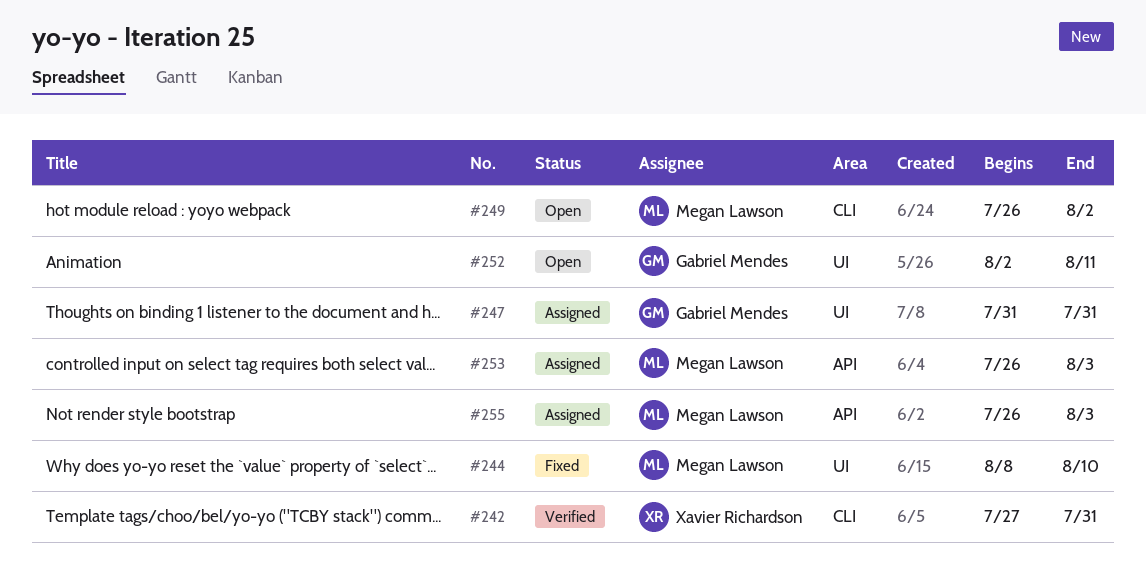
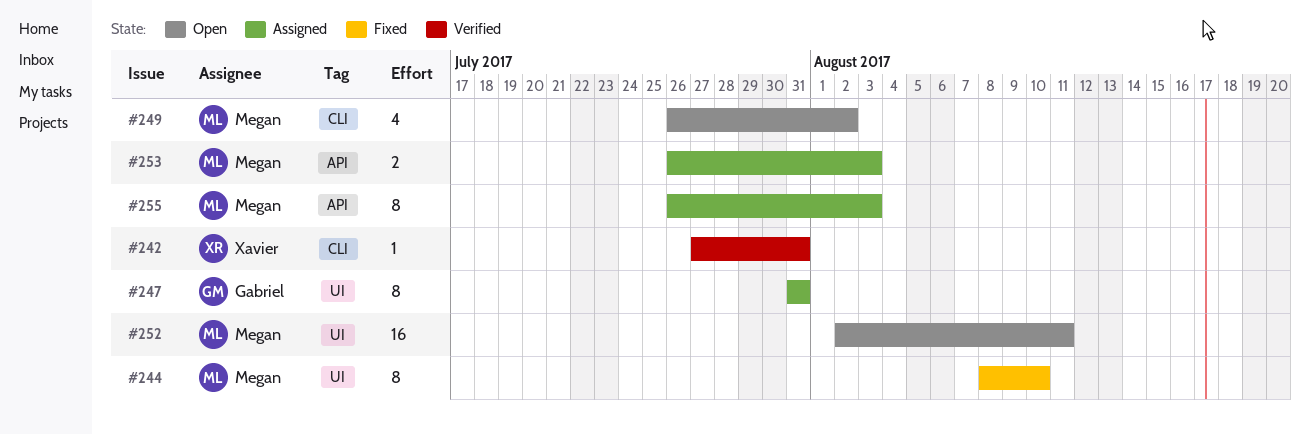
#252, owner: Gabriel Mendes -> Megan Lawson

